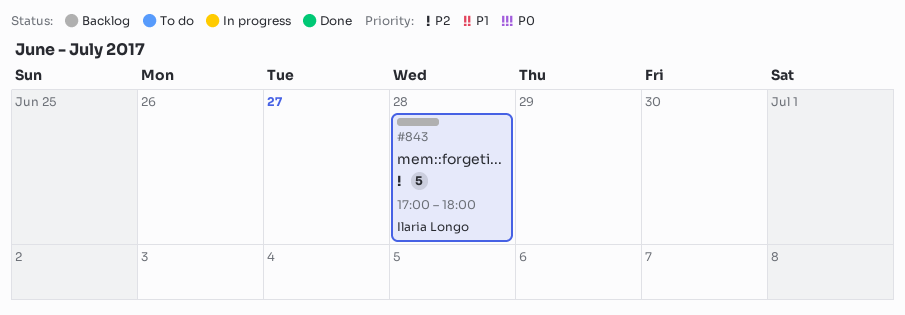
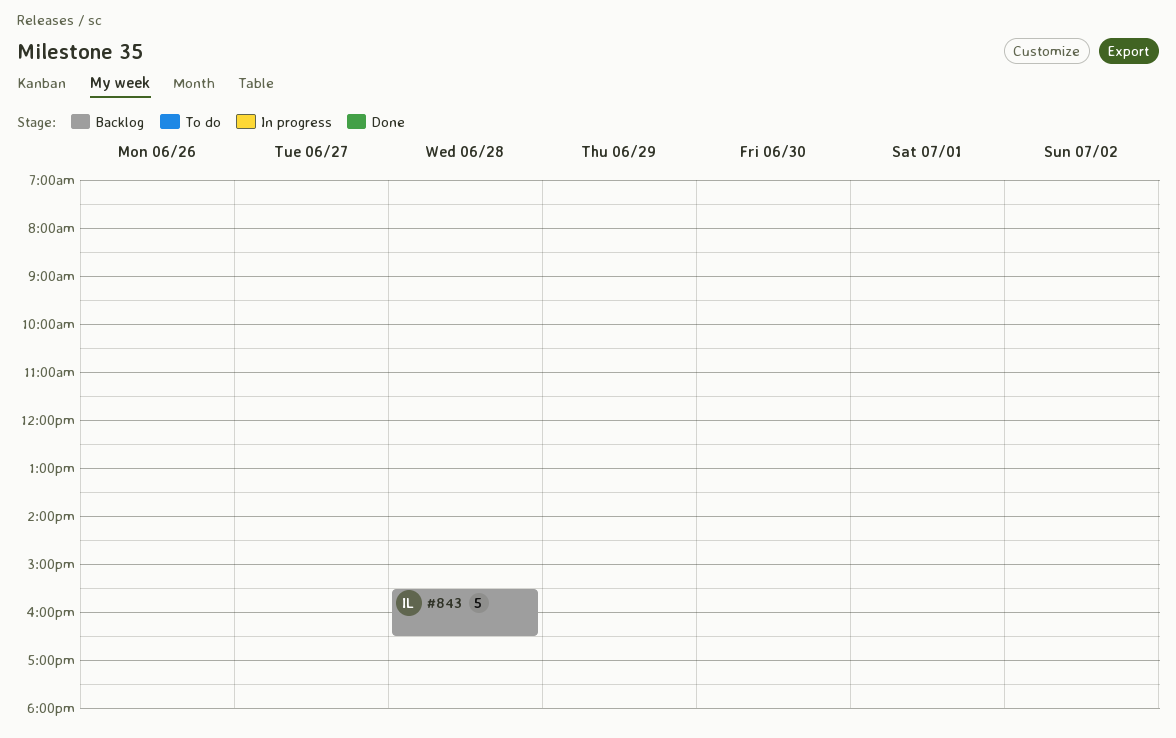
#843, begins: 17:00 -> 15:30
#843, ends: 18:00 -> 16:30

